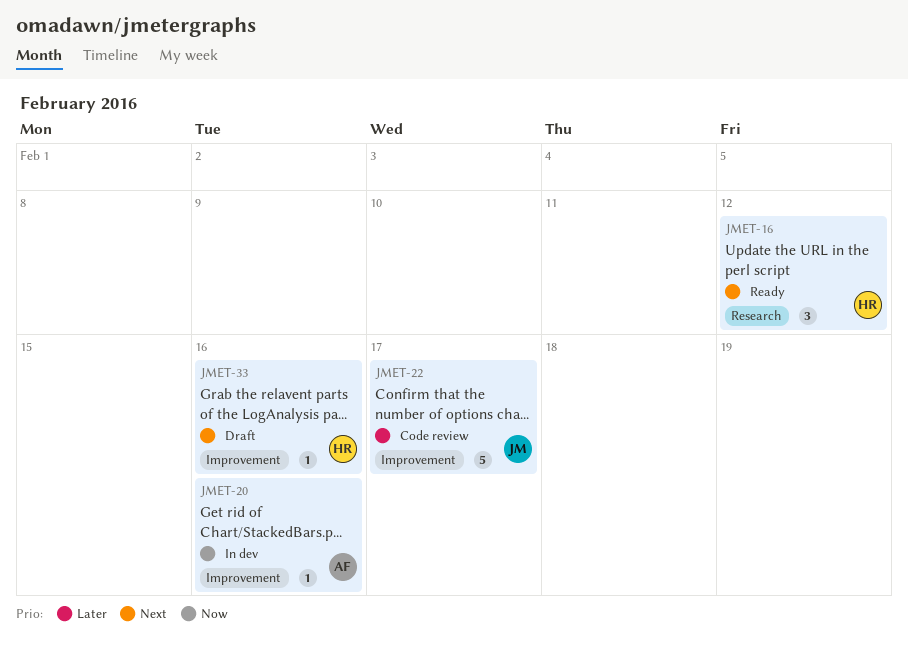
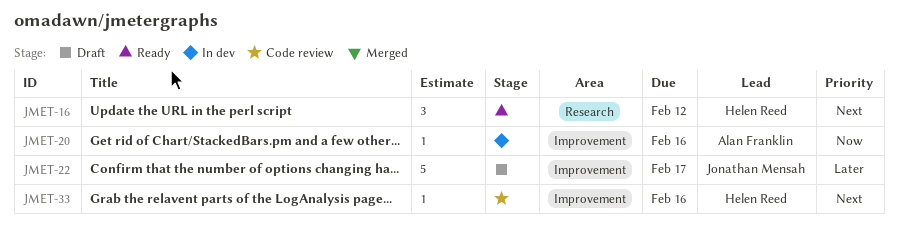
JMET-22, status: Code review -> Draft
JMET-33, status: Draft -> Code review

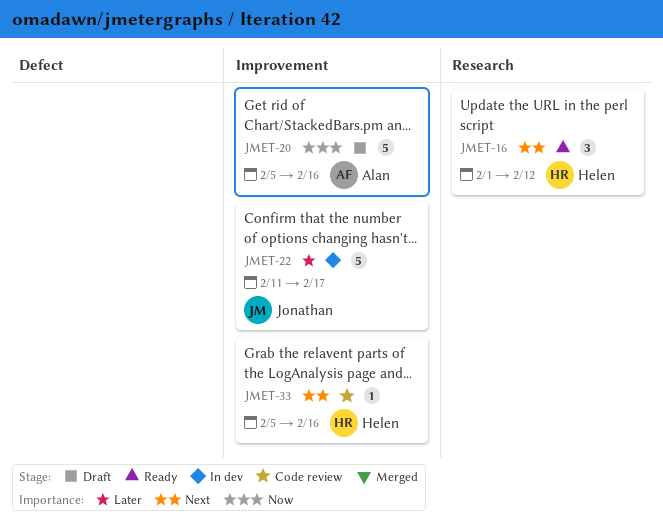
JMET-20, status: In dev -> Draft
JMET-20, estimate: 1 -> 5
JMET-22, status: Draft -> In dev

